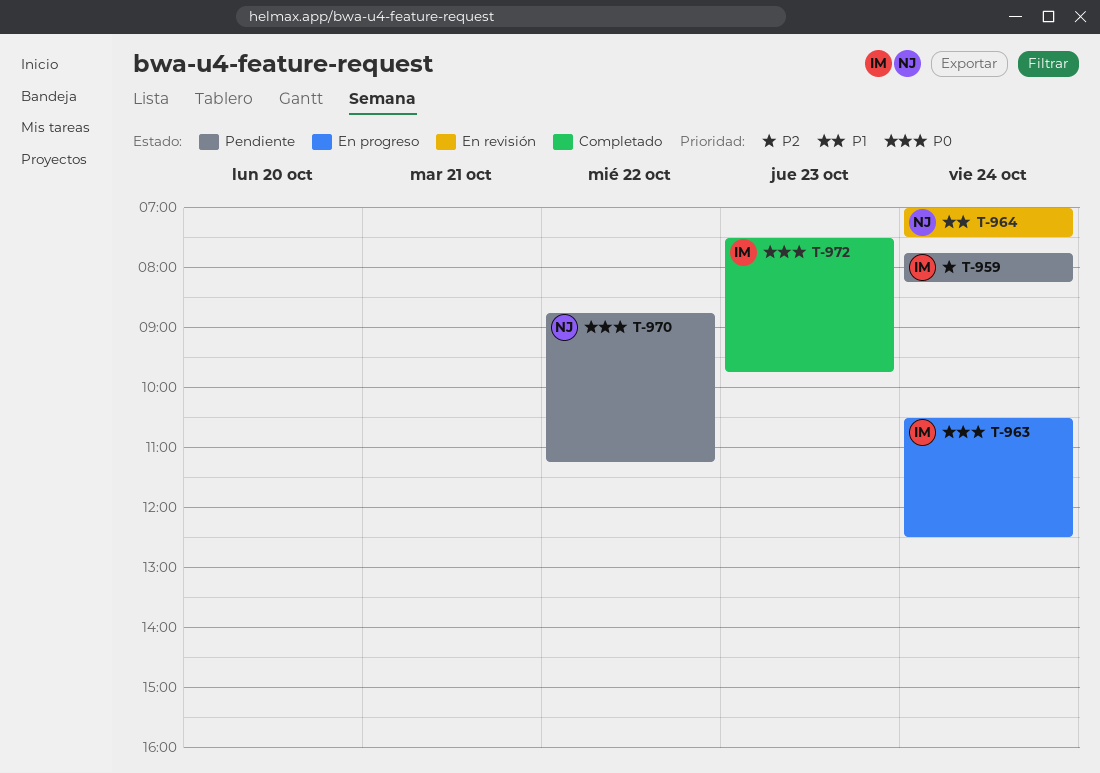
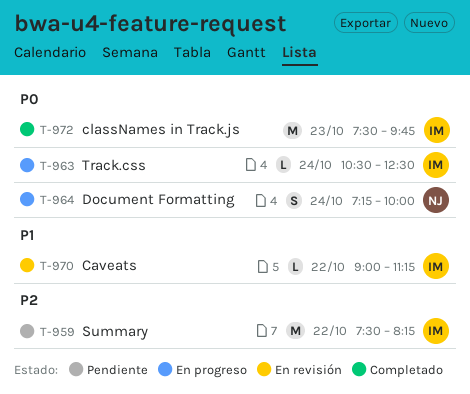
T-959, day: Oct 24 -> Oct 22
T-959, begins: 07:45 -> 07:30
T-964, status: En revisión -> En progreso
T-964, priority: P1 -> P0
T-964, begins: 07:00 -> 07:15
T-964, ends: 07:30 -> 10:00
T-970, status: Pendiente -> En revisión
T-970, owner: NJ -> IM
T-970, priority: P0 -> P1
T-970, begins: 08:45 -> 09:00

